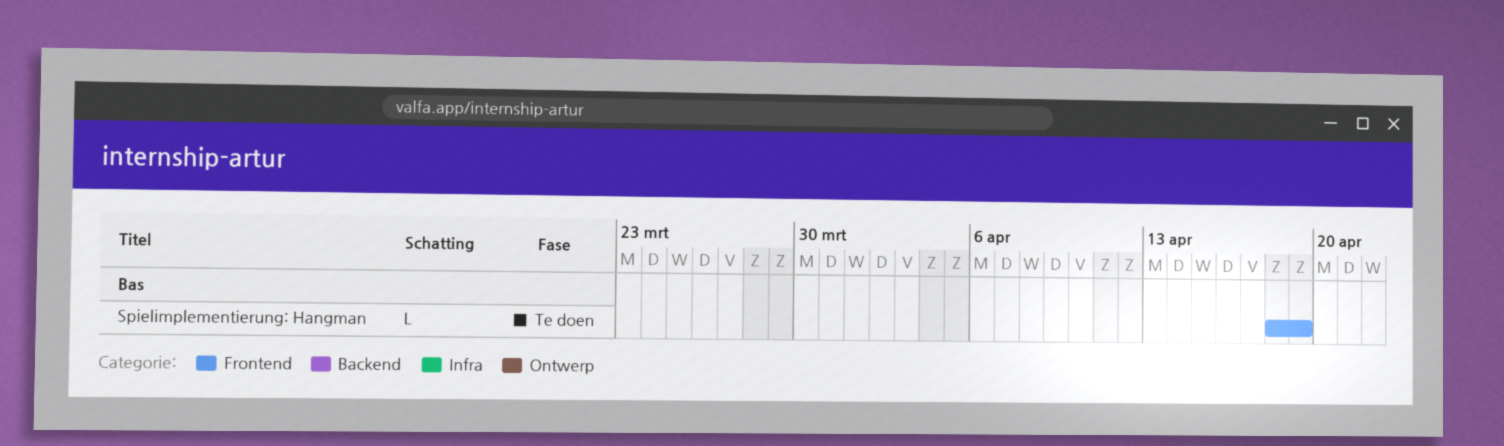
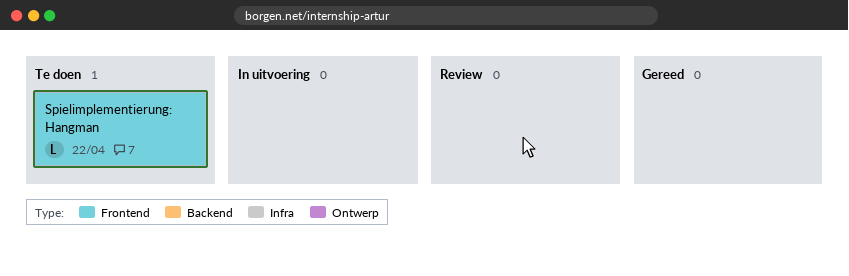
Spielimplementierung: Hangman, due: Apr 19 -> Apr 22

